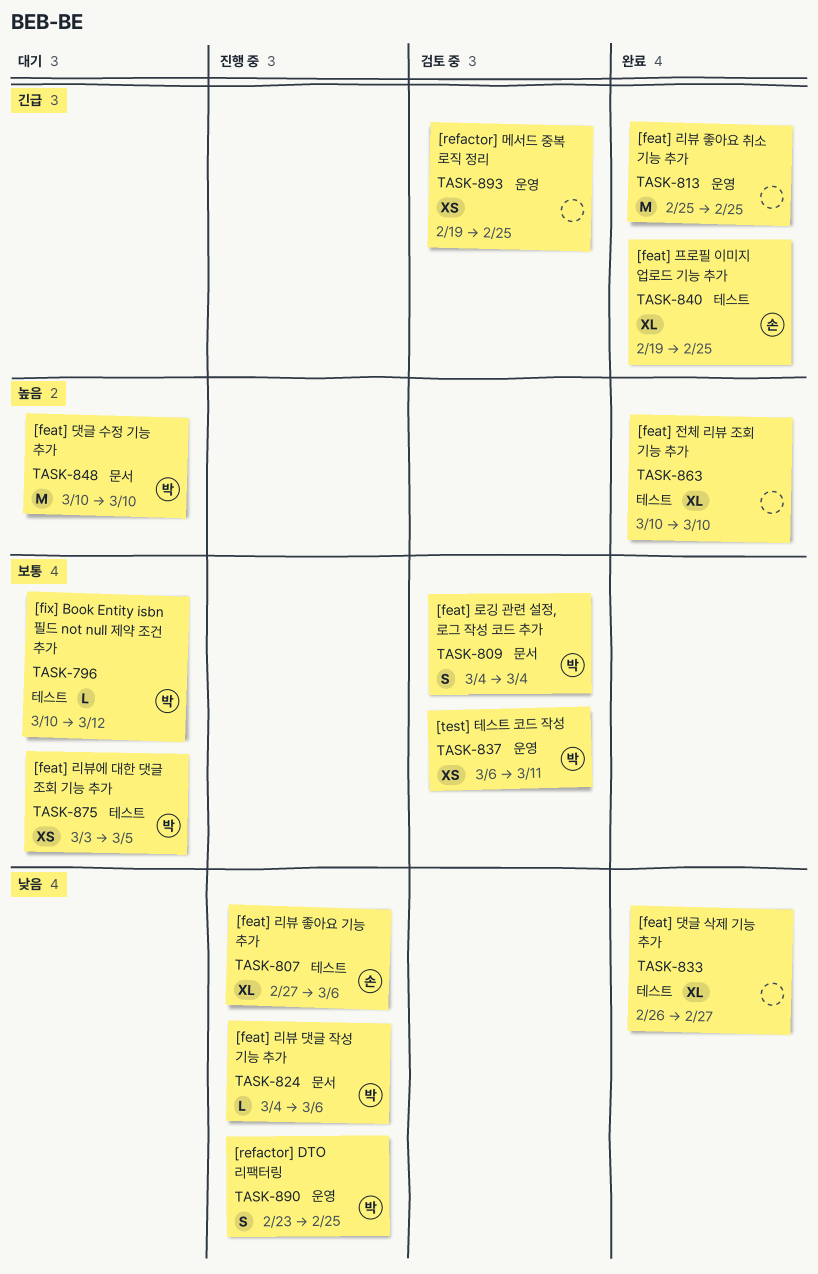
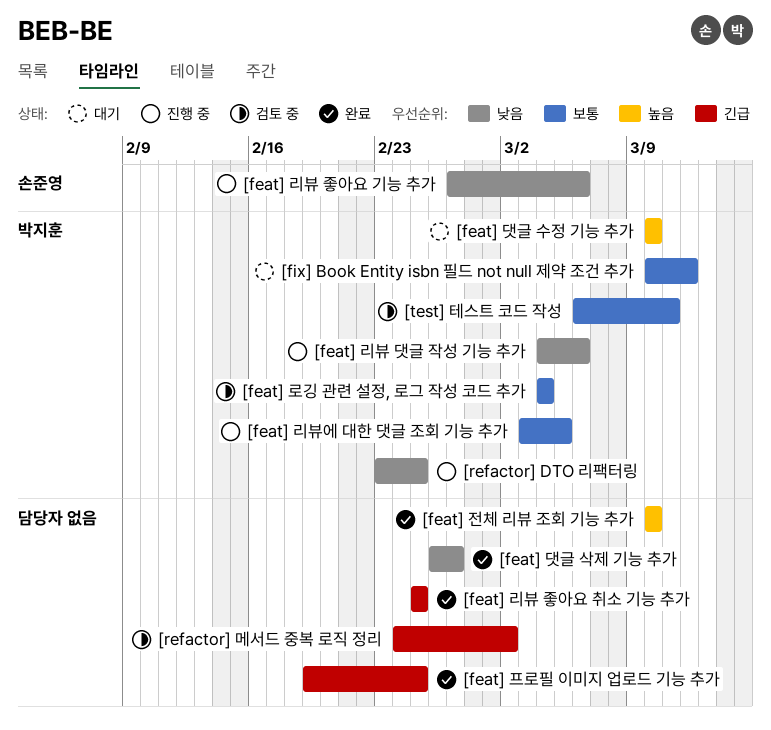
[feat] 리뷰에 대한 댓글 조회 기능 추가, status: 대기 -> 진행 중
[feat] 프로필 이미지 업로드 기능 추가, owner: 손준영 -> none
[refactor] 메서드 중복 로직 정리, start: Feb 19 -> Feb 24
[refactor] 메서드 중복 로직 정리, due: Feb 25 -> Mar 2

